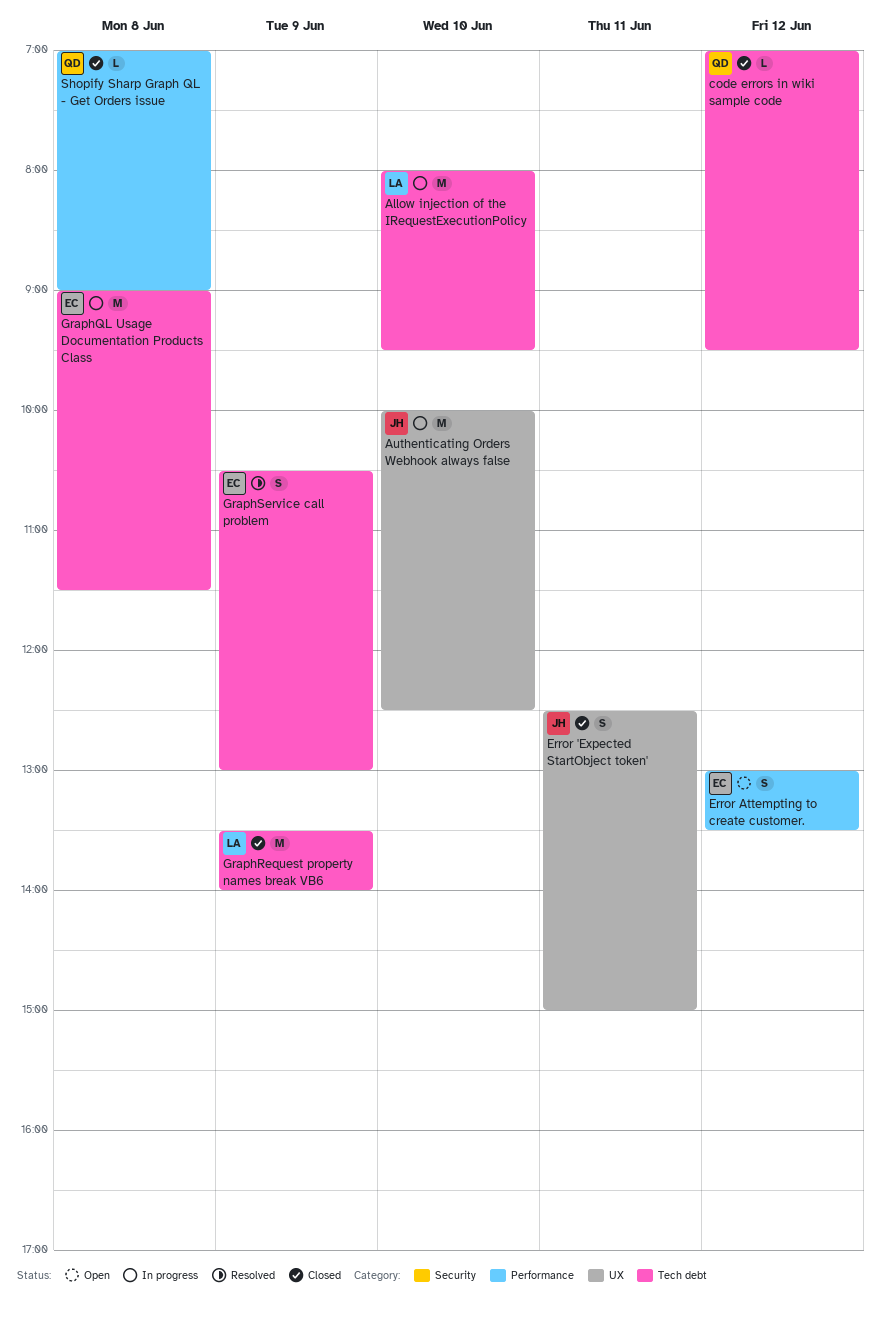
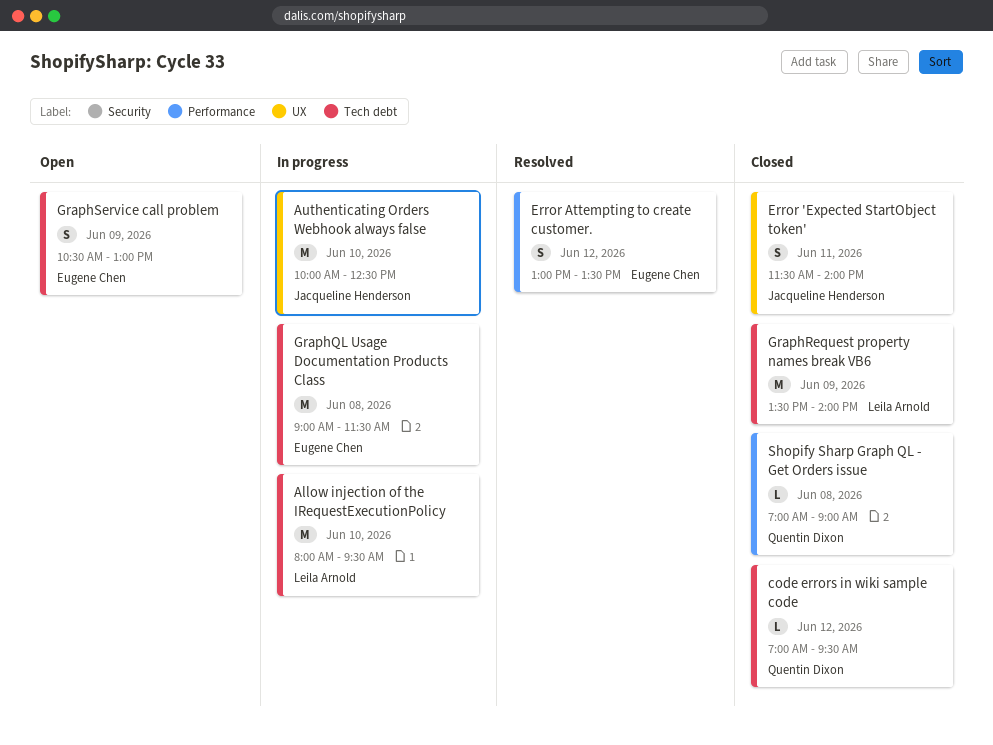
Error 'Expected StartObject token', begins: 12:30 -> 11:30
Error 'Expected StartObject token', ends: 15:00 -> 14:00
Error Attempting to create customer., status: Open -> Resolved
GraphService call problem, status: Resolved -> Open

